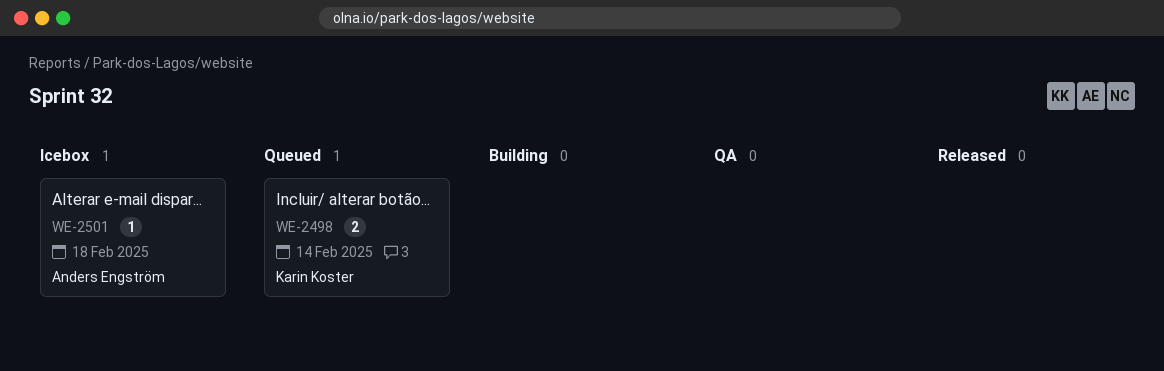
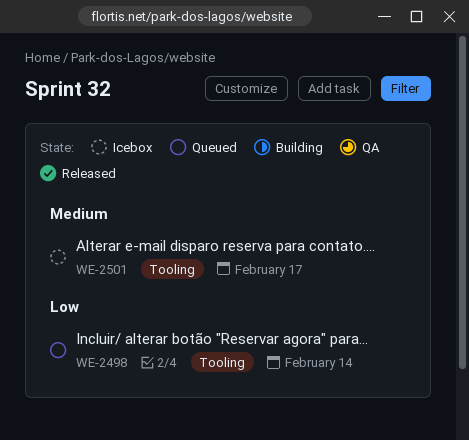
WE-2501, due: Feb 18 -> Feb 17

